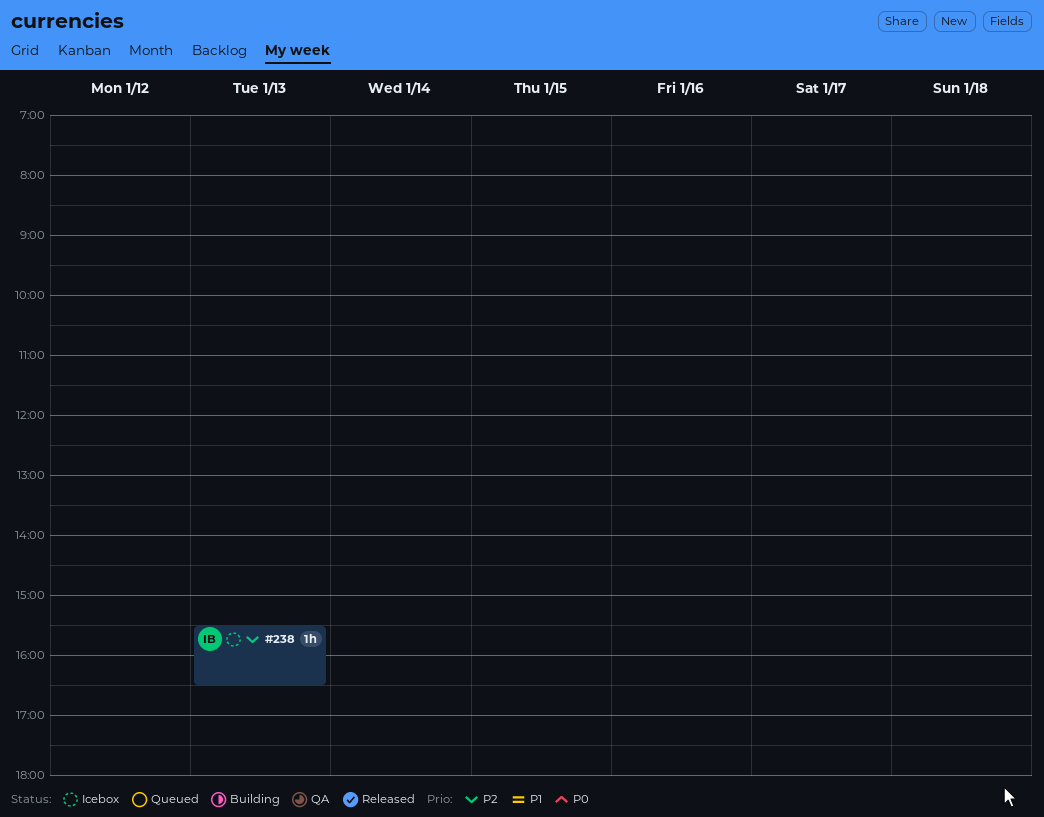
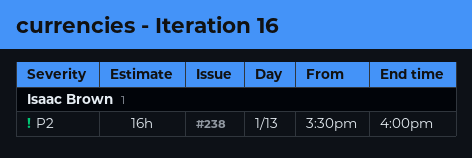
#238, estimate: 1h -> 16h
#238, ends: 16:30 -> 16:00

